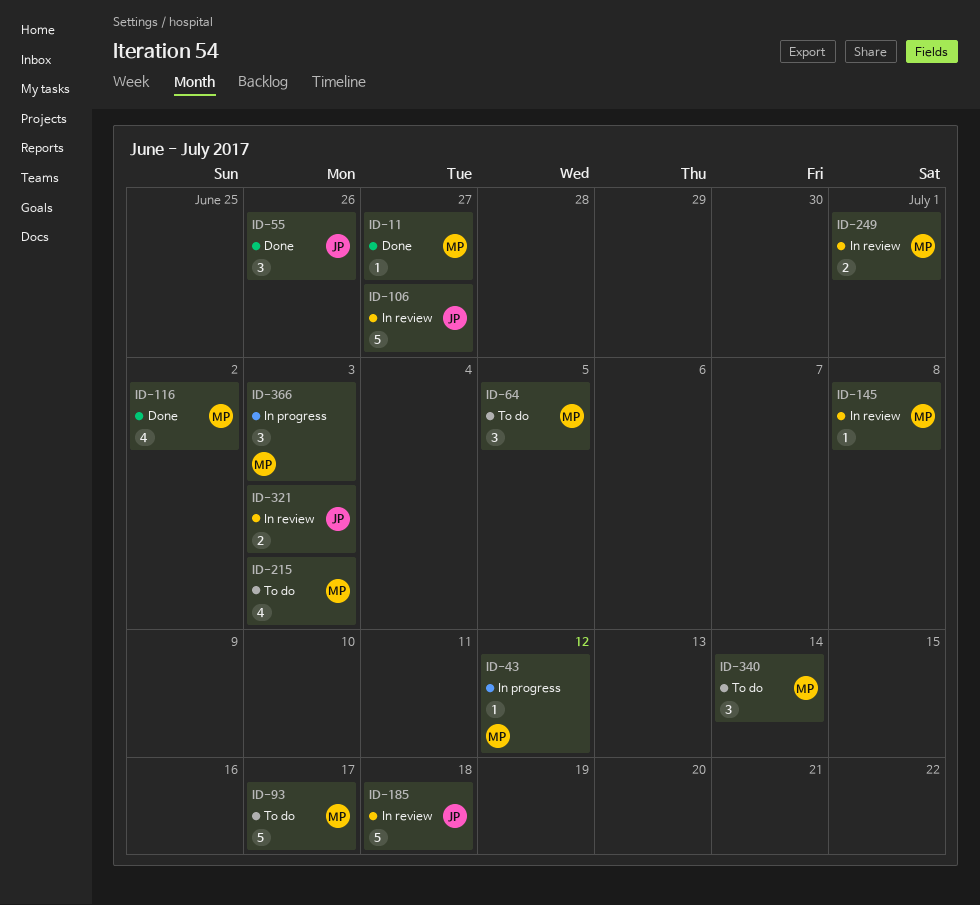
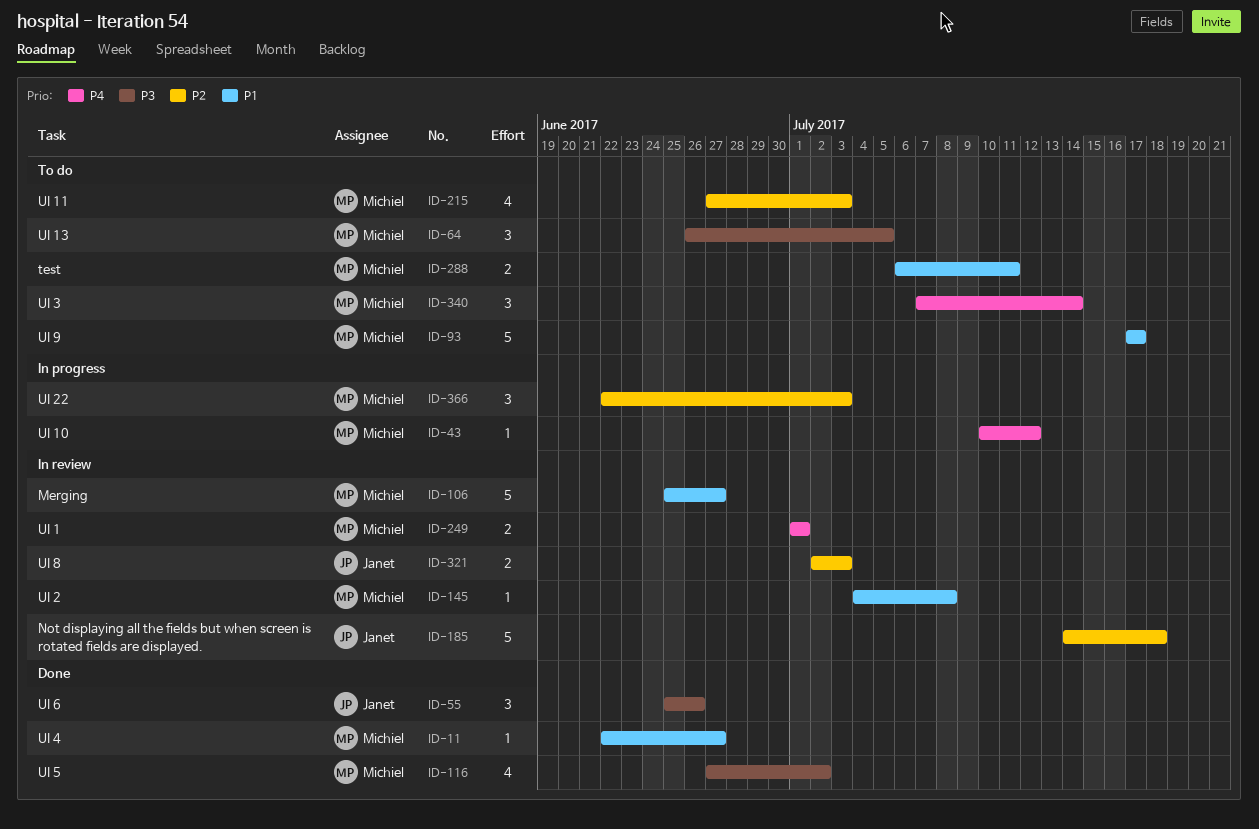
ID-106, owner: Janet -> Michiel
ID-288: none -> present

